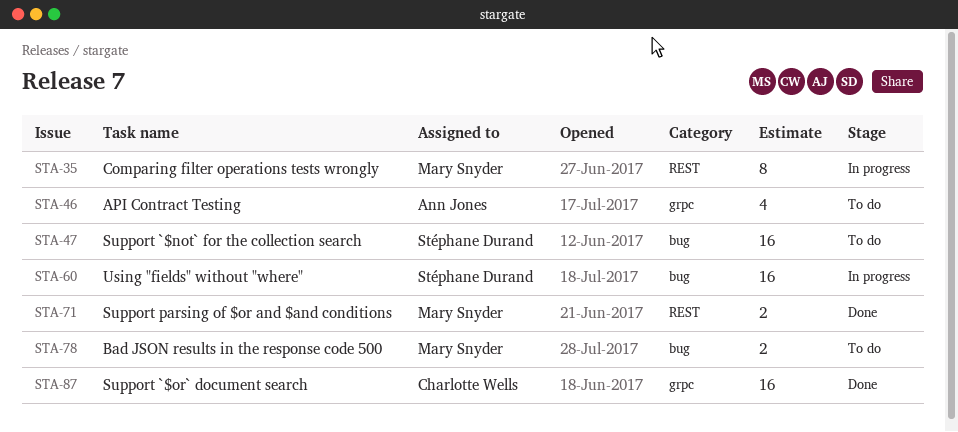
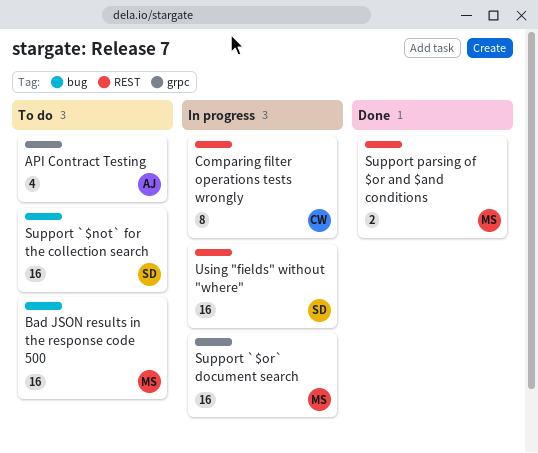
Bad JSON results in the response code 500, estimate: 2 -> 16
Comparing filter operations tests wrongly, owner: Mary Snyder -> Charlotte Wells
Support `$or` document search, status: Done -> In progress
Support `$or` document search, owner: Charlotte Wells -> Mary Snyder
Using "fields" without "where", label: bug -> REST

